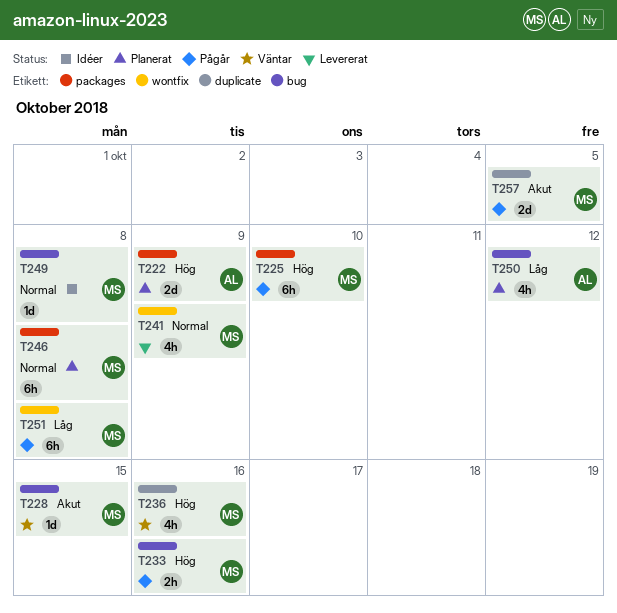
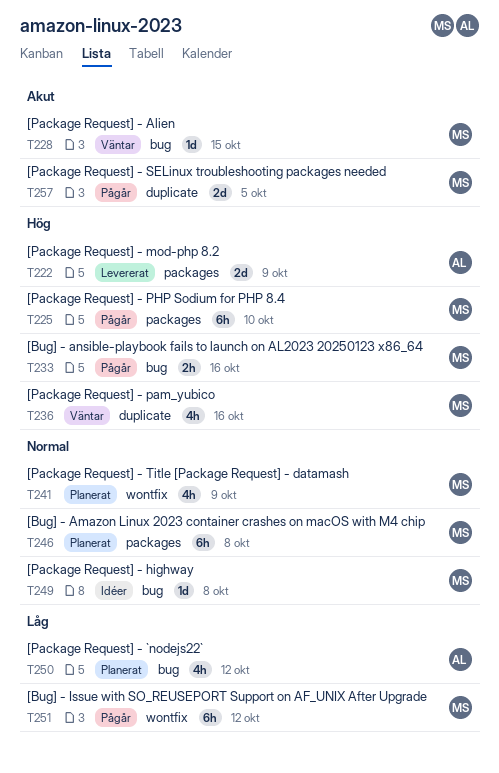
T222, status: Planerat -> Levererat
T241, status: Levererat -> Planerat
T251, due: Oct 8 -> Oct 12

